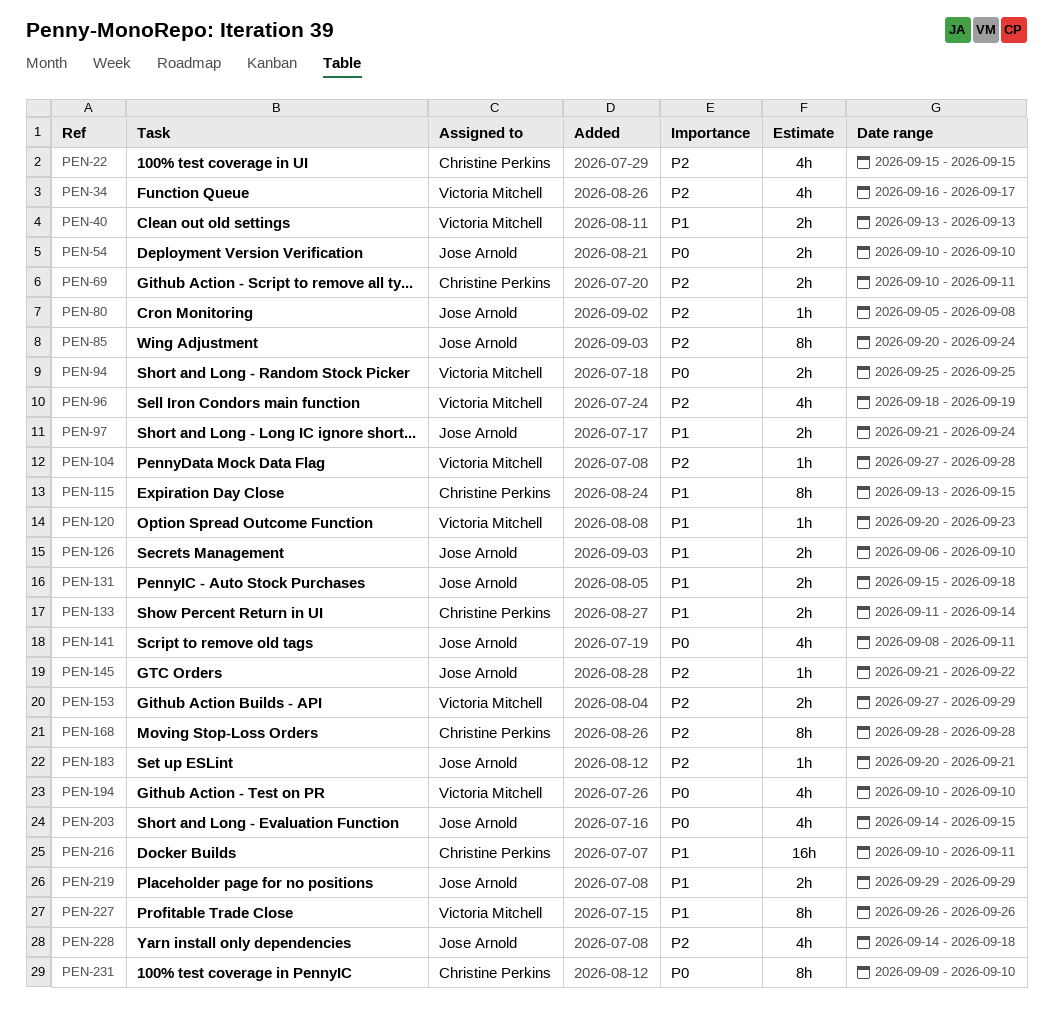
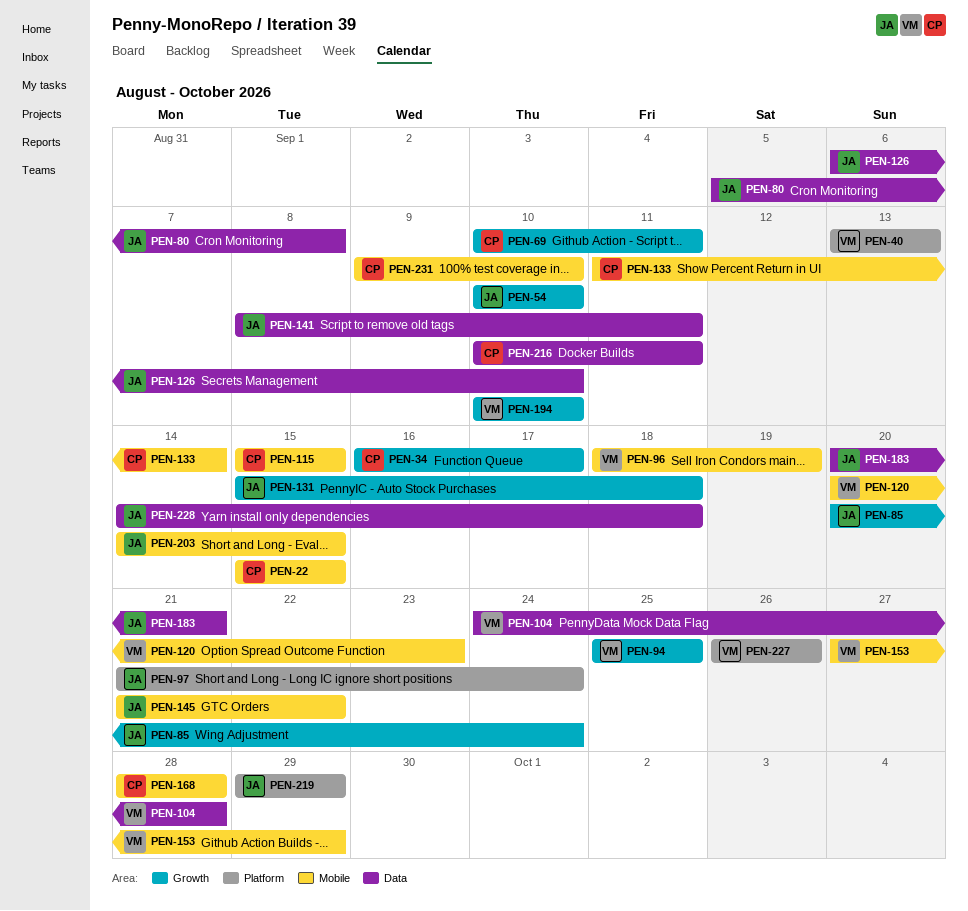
PEN-34, owner: Victoria Mitchell -> Christine Perkins
PEN-104, start: Sep 27 -> Sep 24
PEN-115, start: Sep 13 -> Sep 15

